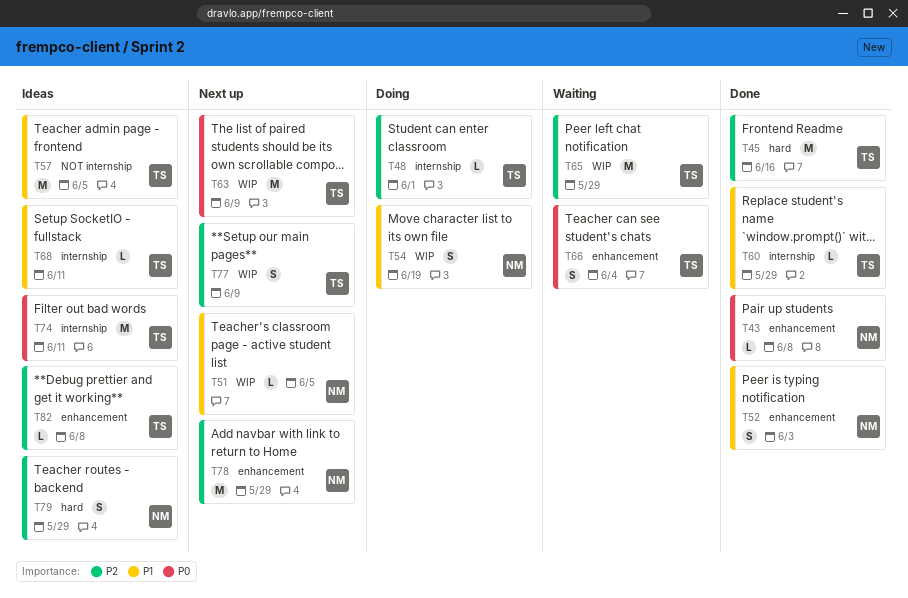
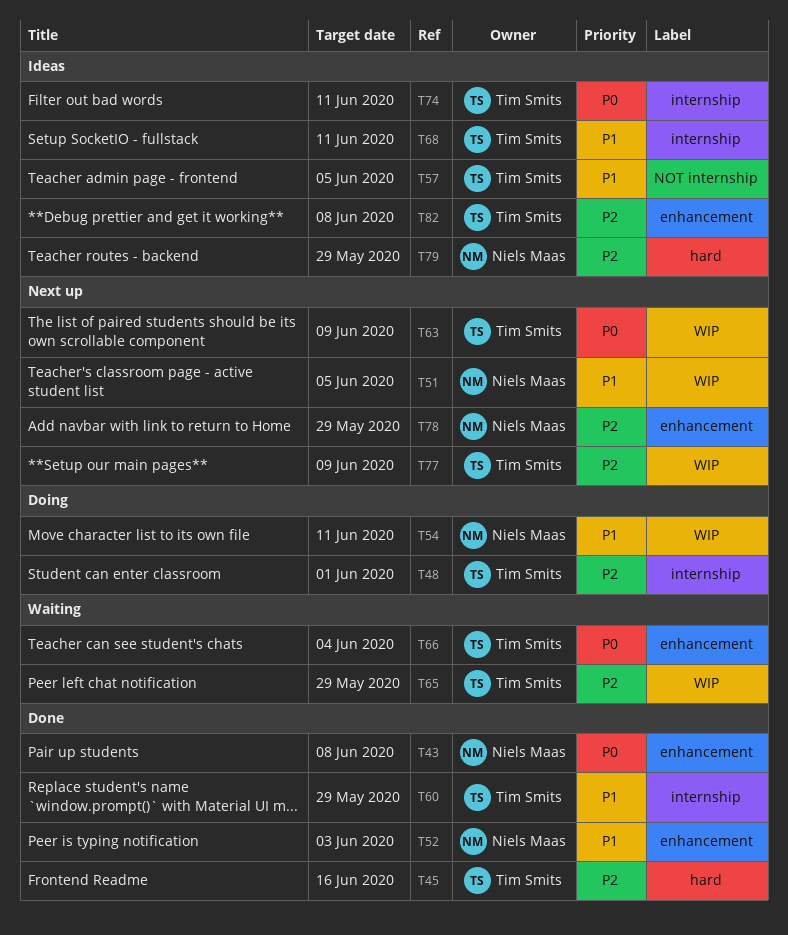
T54, due: Jun 19 -> Jun 11

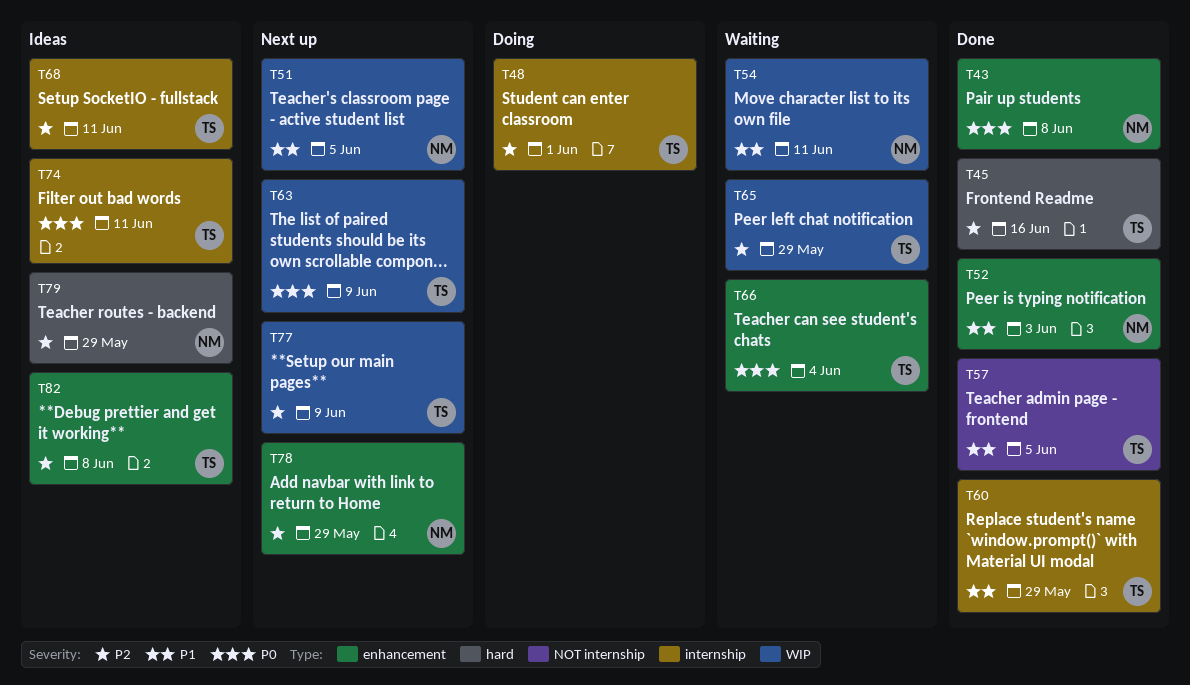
T54, status: Doing -> Waiting
T57, status: Ideas -> Done
T68, priority: P1 -> P2

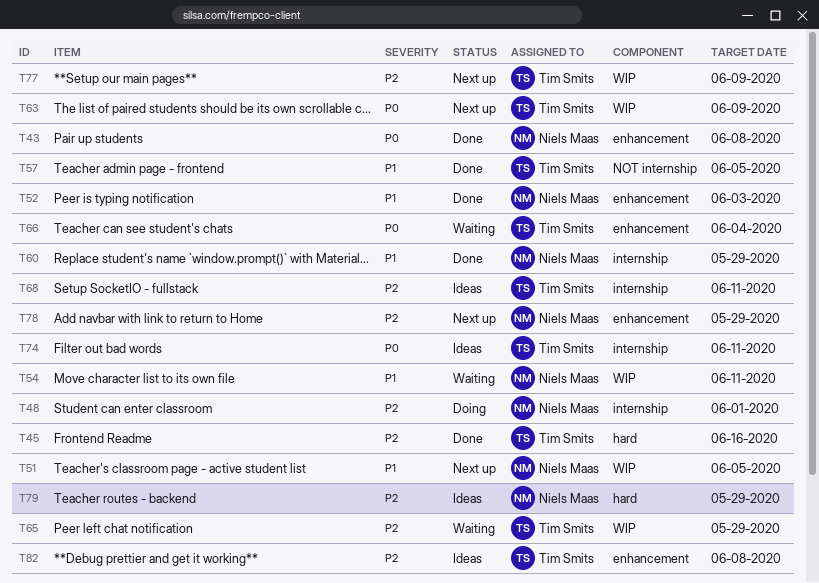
T48, owner: Tim Smits -> Niels Maas
T60, owner: Tim Smits -> Niels Maas

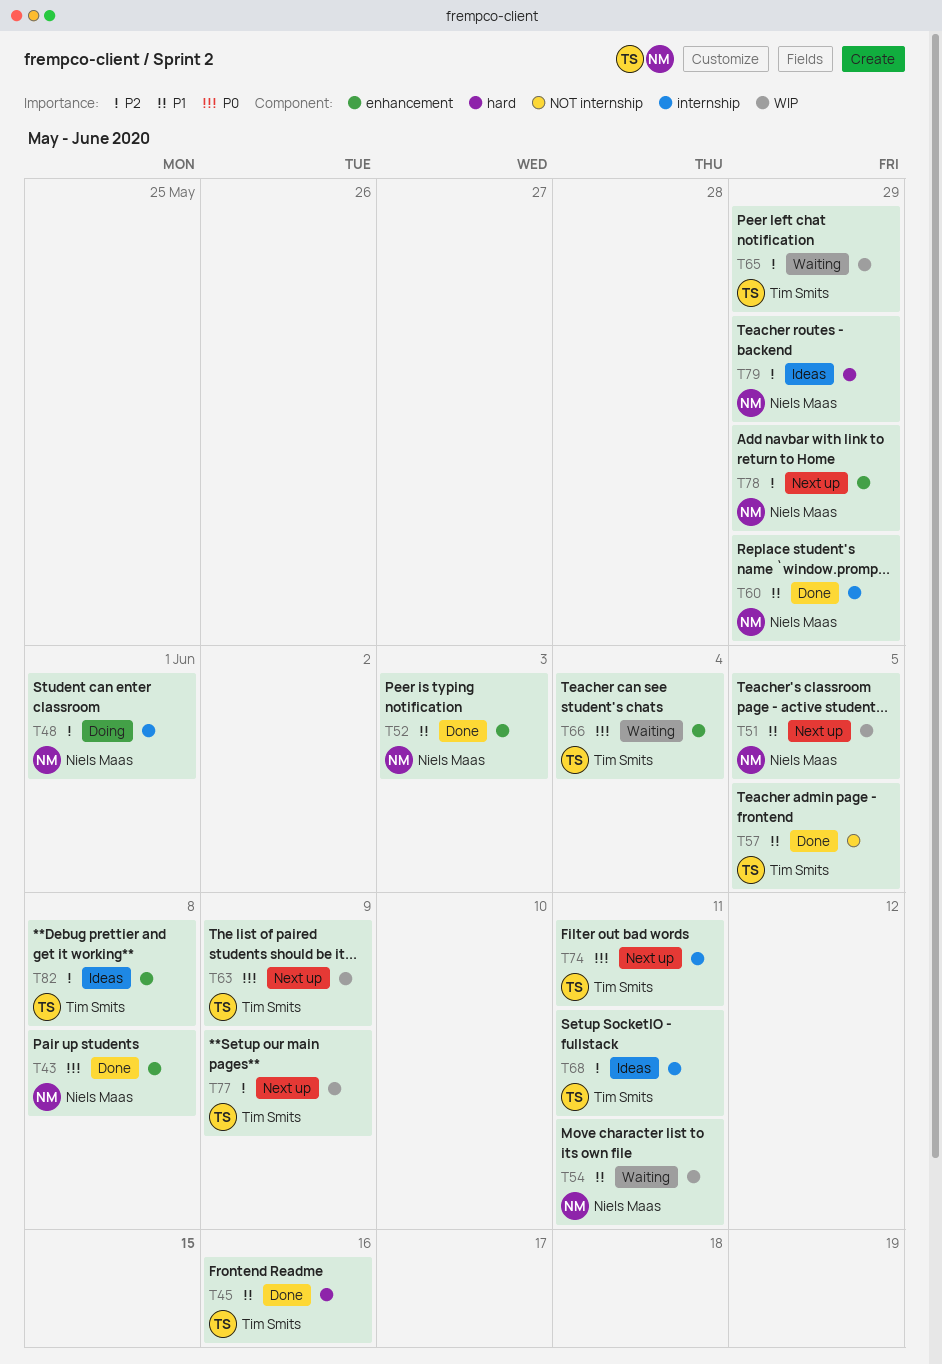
T45, priority: P2 -> P1
T74, status: Ideas -> Next up

